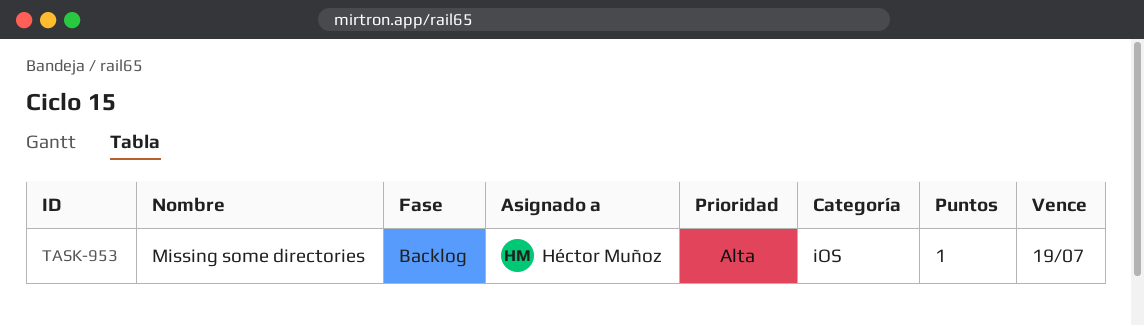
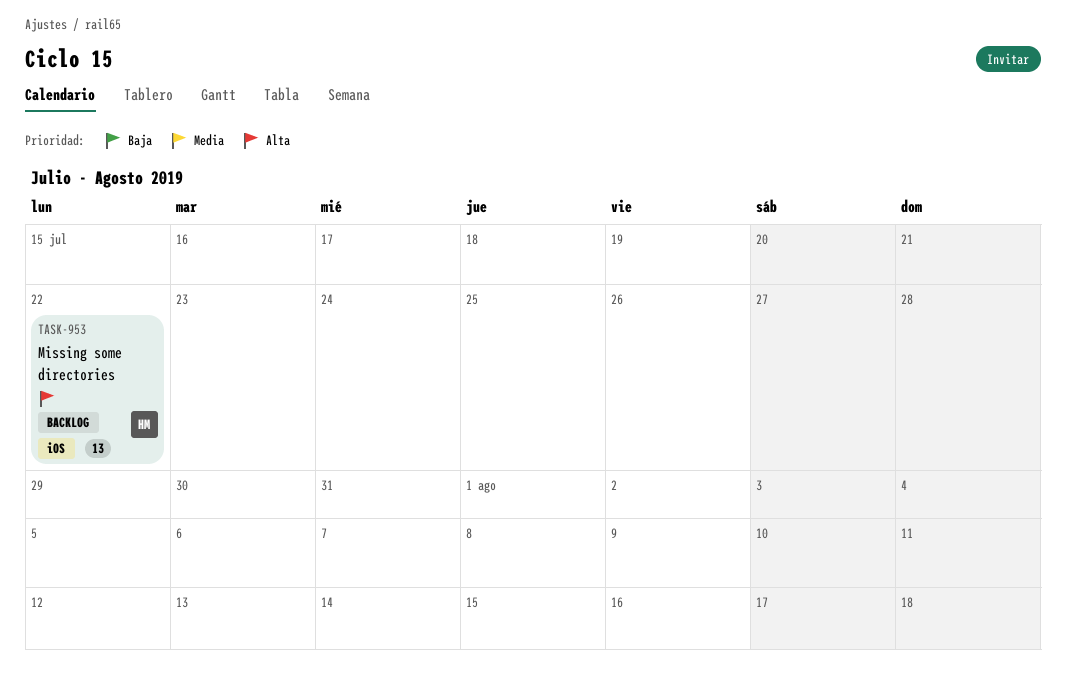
TASK-953, estimate: 1 -> 13
TASK-953, due: Jul 19 -> Jul 22

